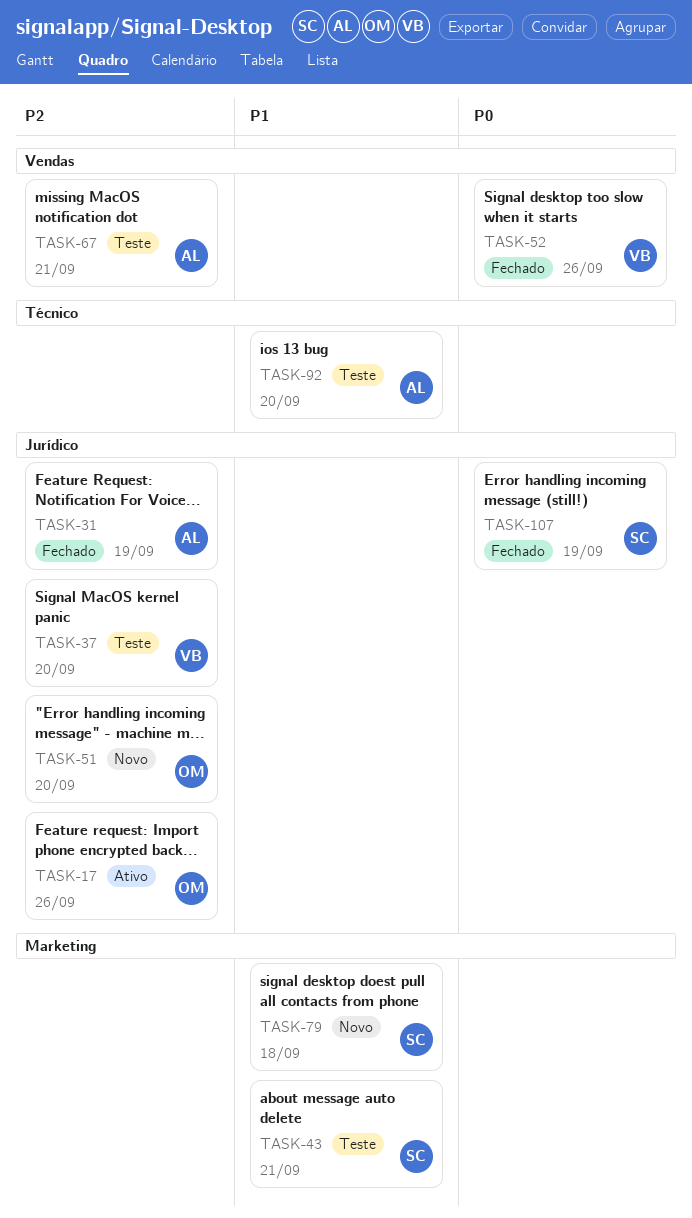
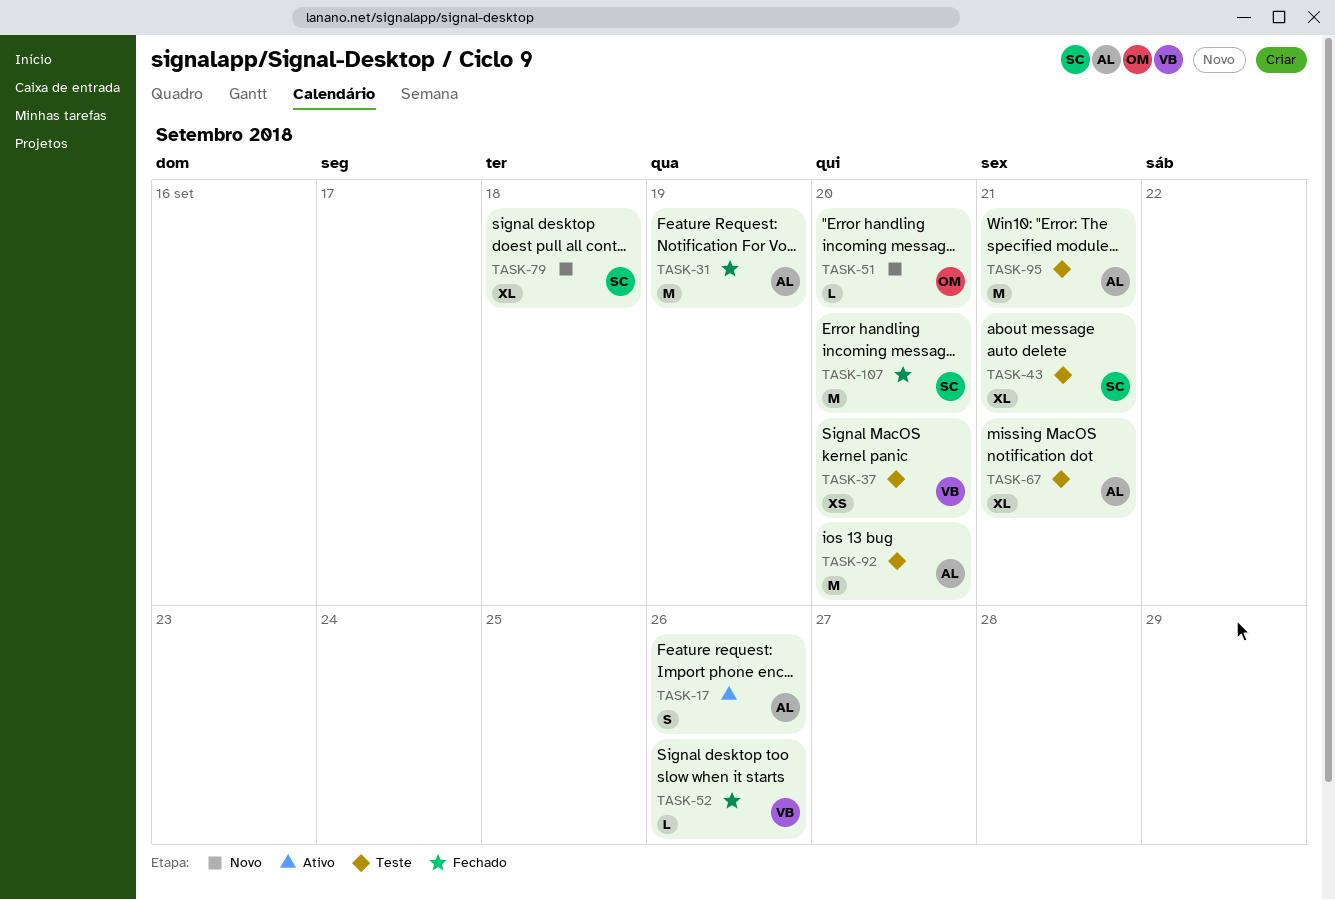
TASK-17, owner: OM -> AL
TASK-95: none -> present
TASK-107, due: Sep 19 -> Sep 20

